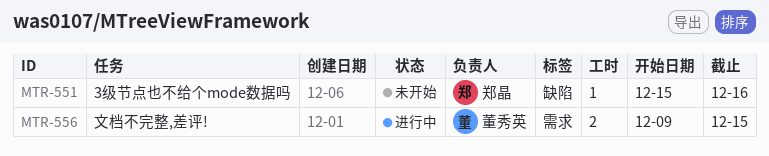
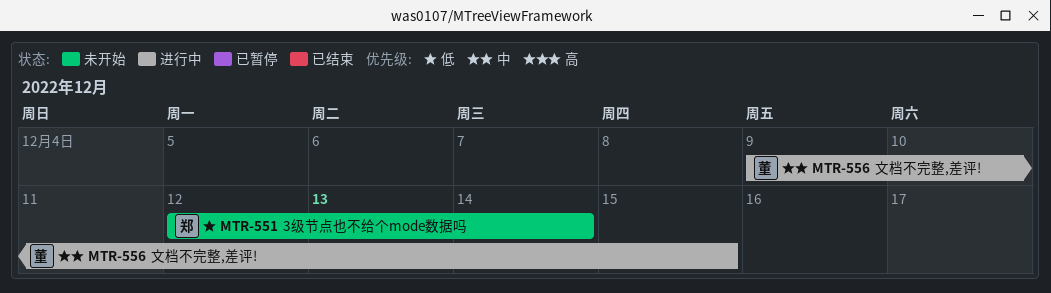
MTR-551, start: Dec 15 -> Dec 12
MTR-551, due: Dec 16 -> Dec 14

